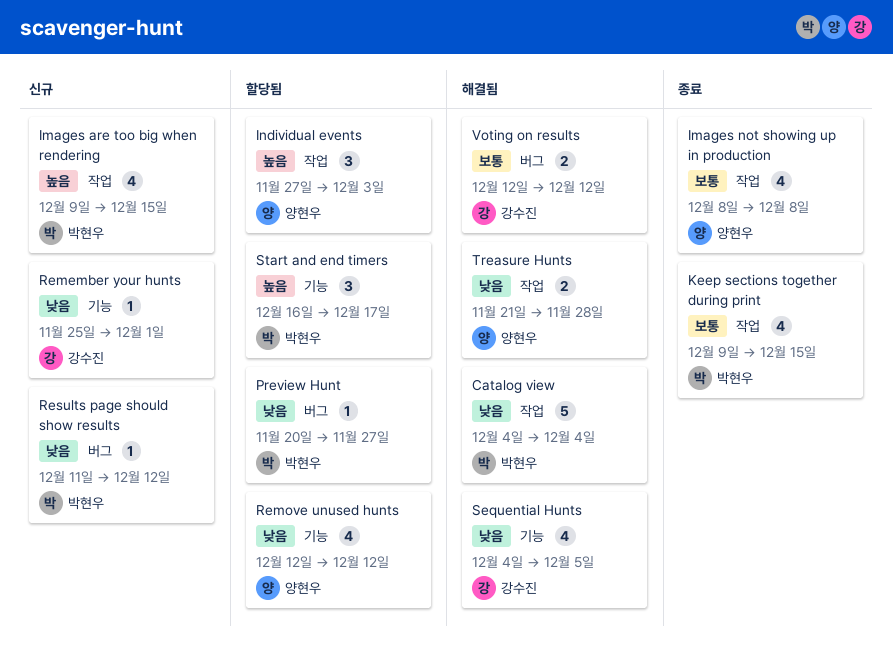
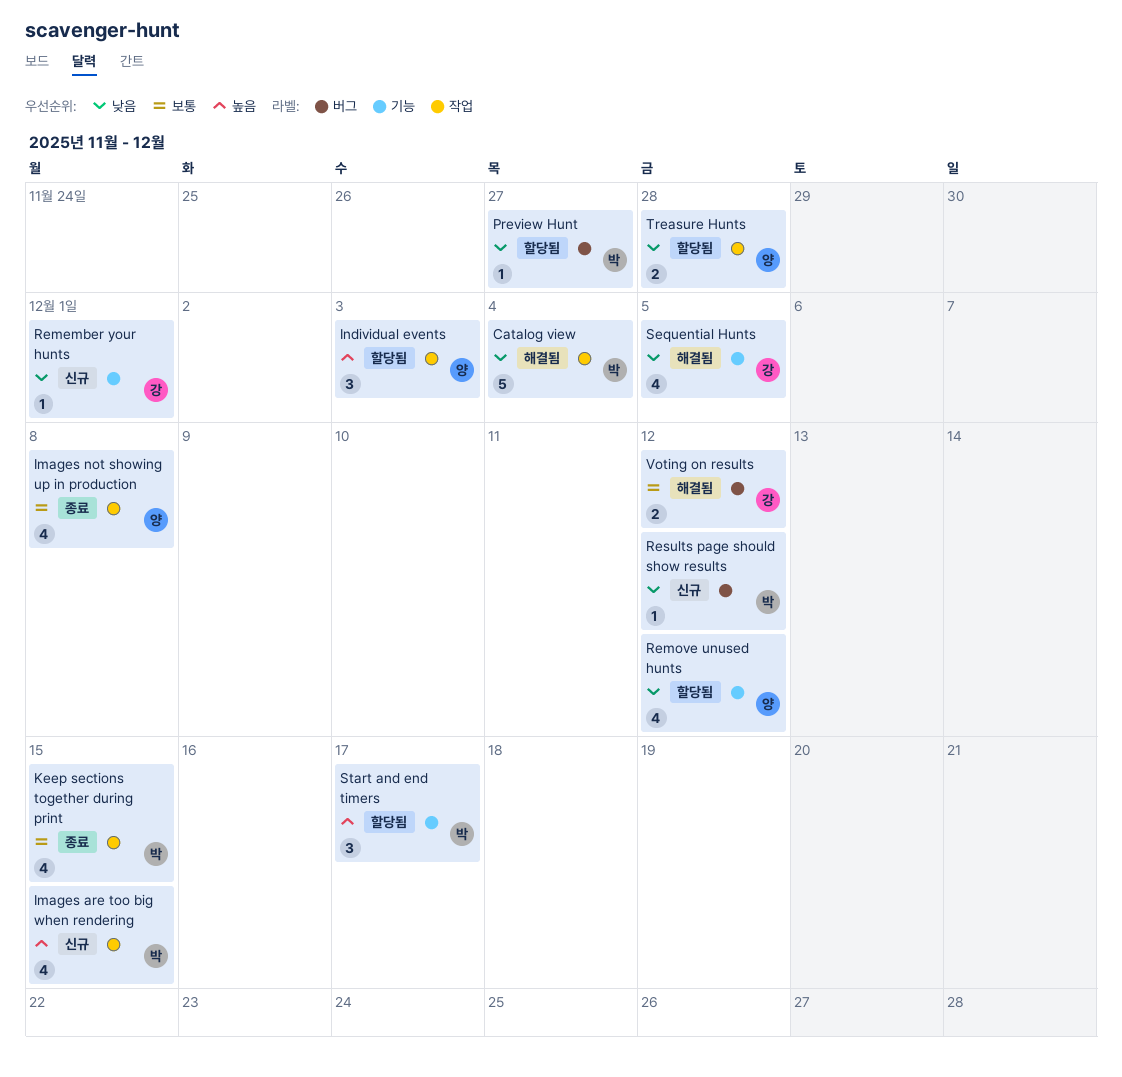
Treasure Hunts, status: 해결됨 -> 할당됨

